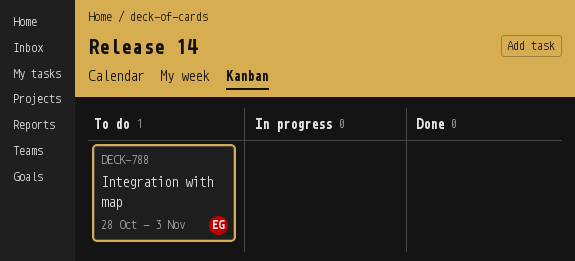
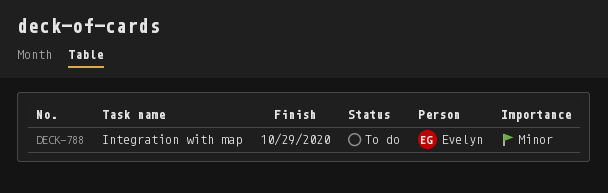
DECK-788, due: Nov 3 -> Oct 29

